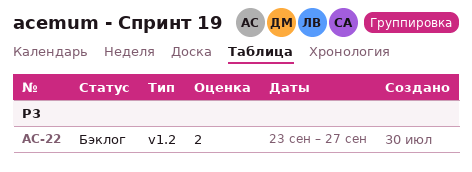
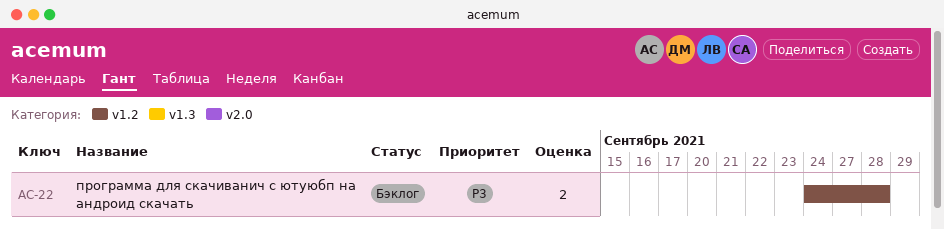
AC-22, start: Sep 23 -> Sep 24
AC-22, due: Sep 27 -> Sep 28

